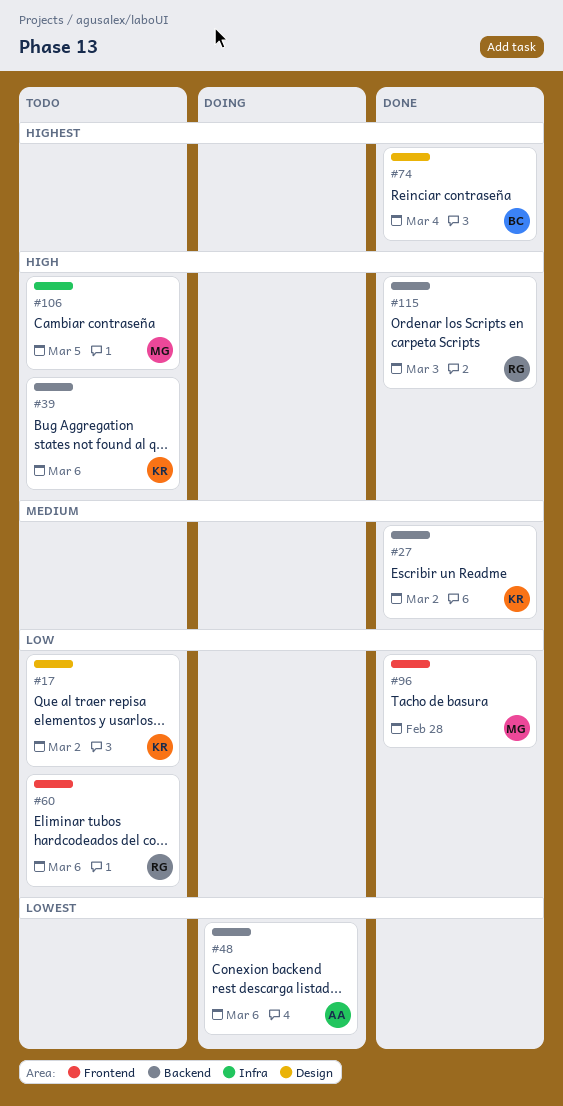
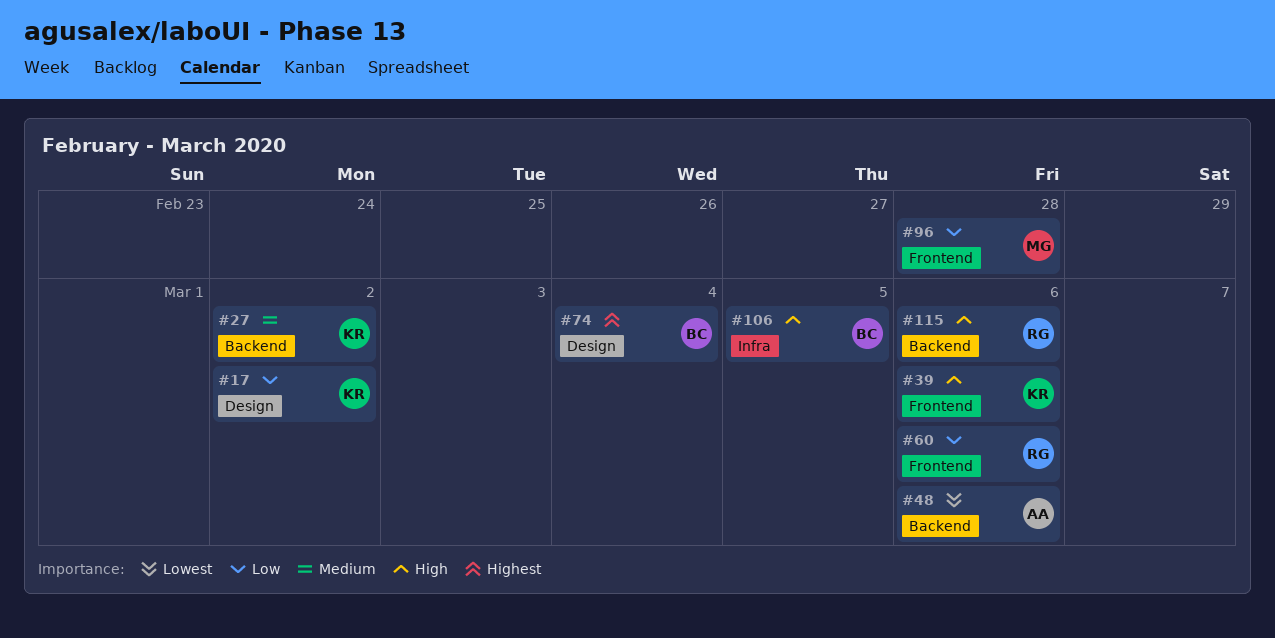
#39, label: Backend -> Frontend
#106, owner: MG -> BC
#115, due: Mar 3 -> Mar 6

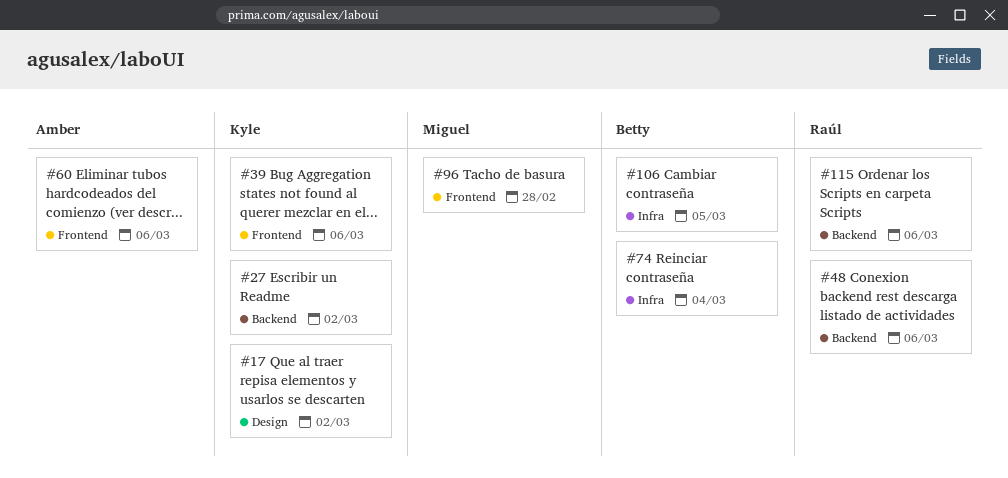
#48, owner: Amber -> Raúl
#60, owner: Raúl -> Amber
#74, label: Design -> Infra

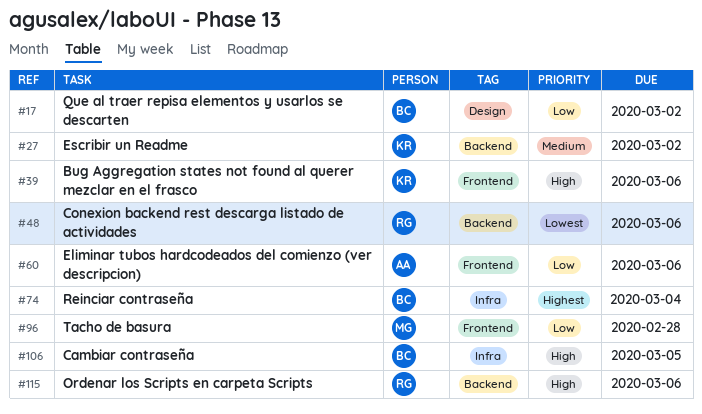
#17, owner: Kyle -> Betty

